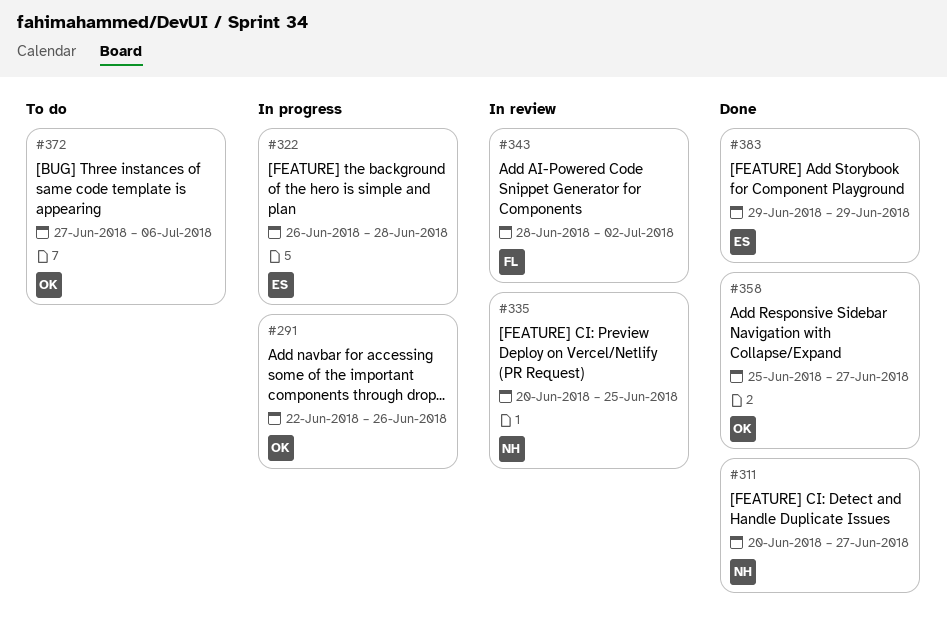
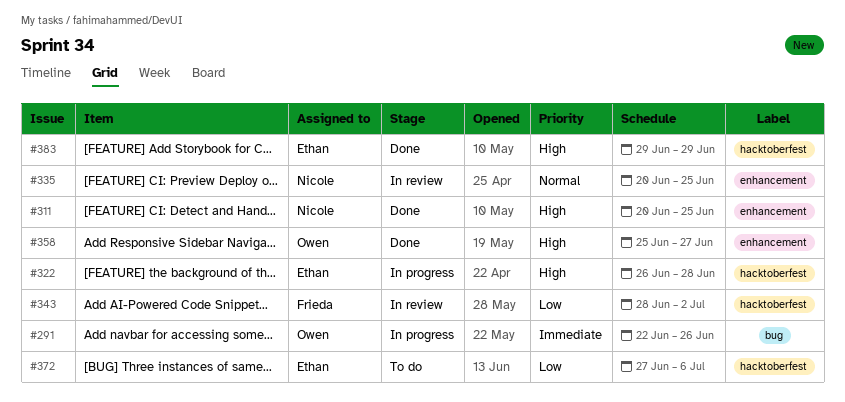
#311, due: Jun 27 -> Jun 25
#372, owner: Owen -> Ethan

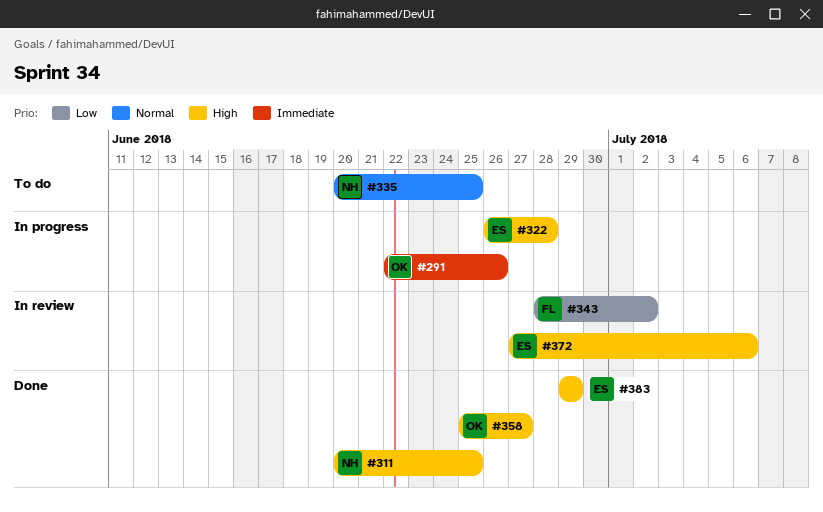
#335, status: In review -> To do
#372, status: To do -> In review
#372, priority: Low -> High

